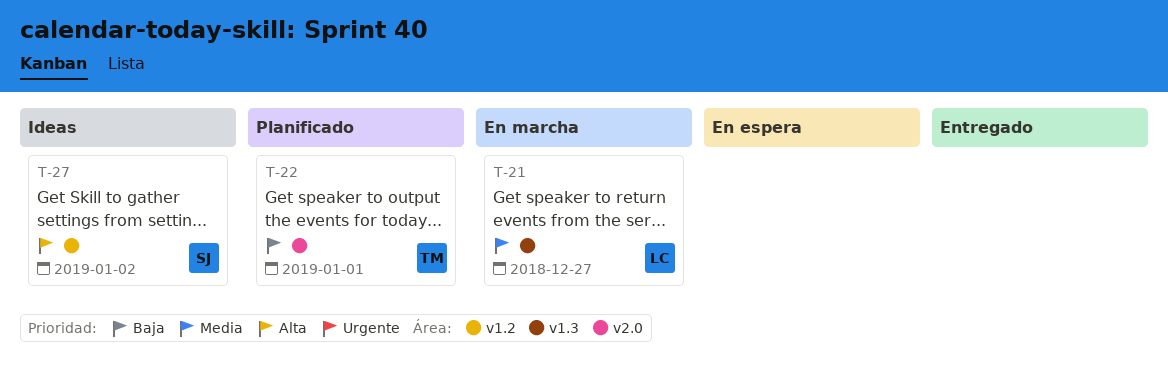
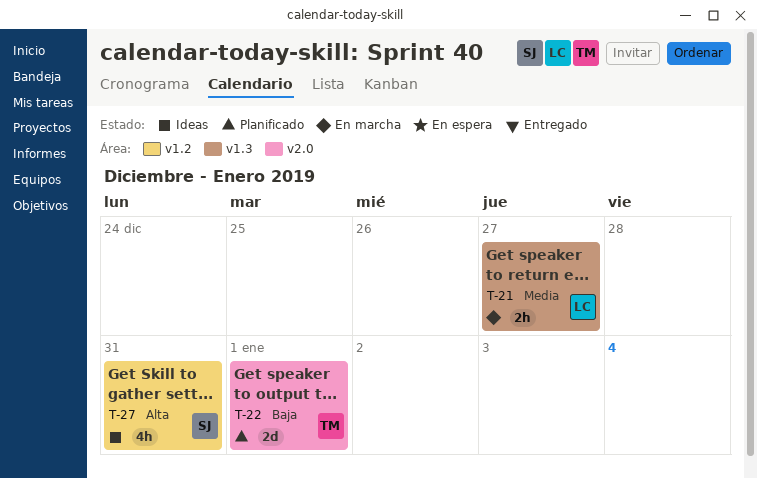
T-27, due: Jan 2 -> Dec 31

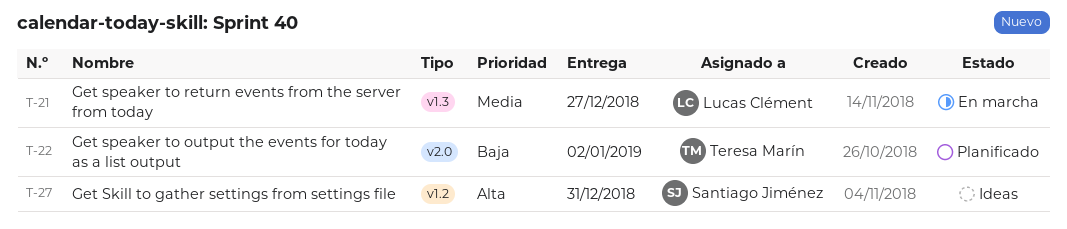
T-22, due: Jan 1 -> Jan 2

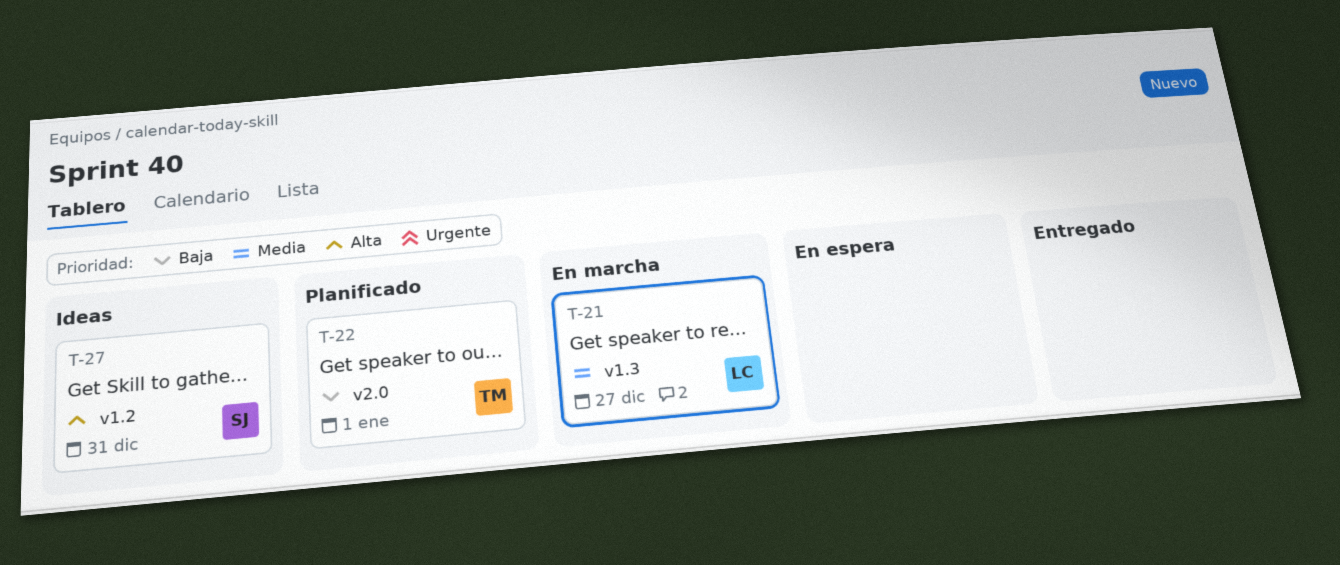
T-22, due: Jan 2 -> Jan 1

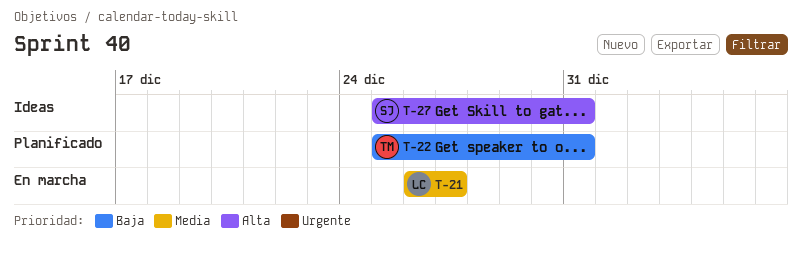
T-22, due: Jan 1 -> Dec 31

